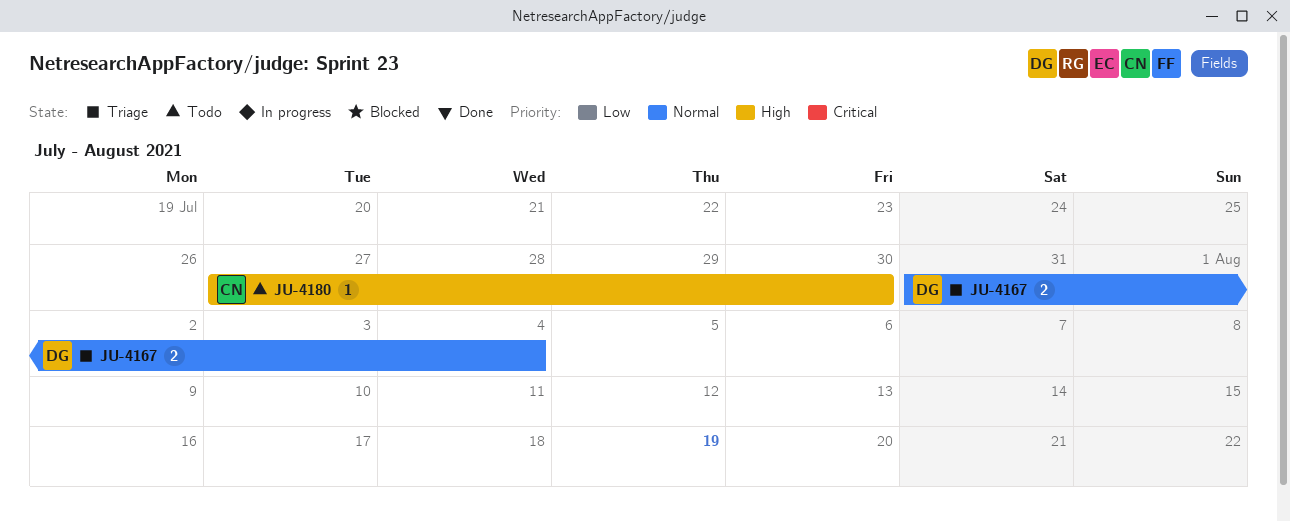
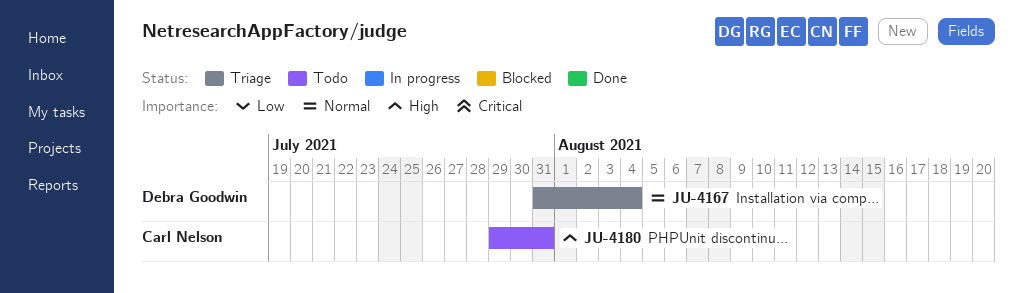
JU-4180, start: Jul 27 -> Jul 29
JU-4180, due: Jul 30 -> Jul 31

